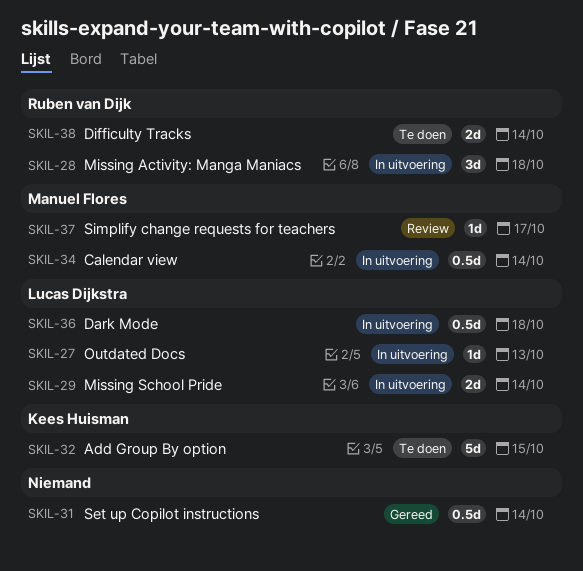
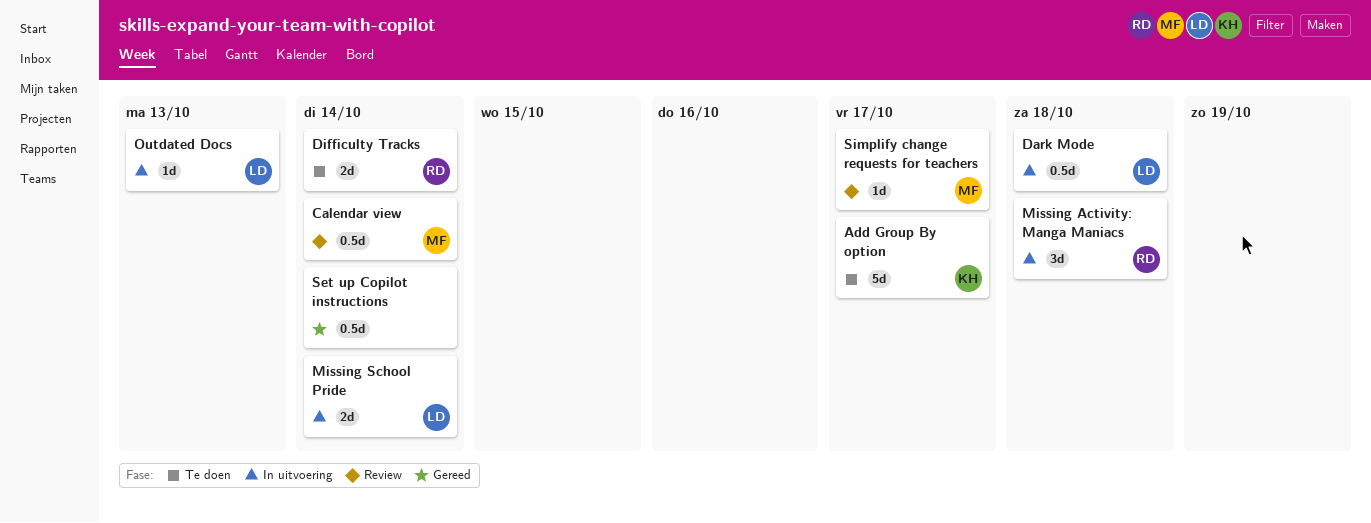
Add Group By option, due: Oct 15 -> Oct 17
Calendar view, status: In uitvoering -> Review

